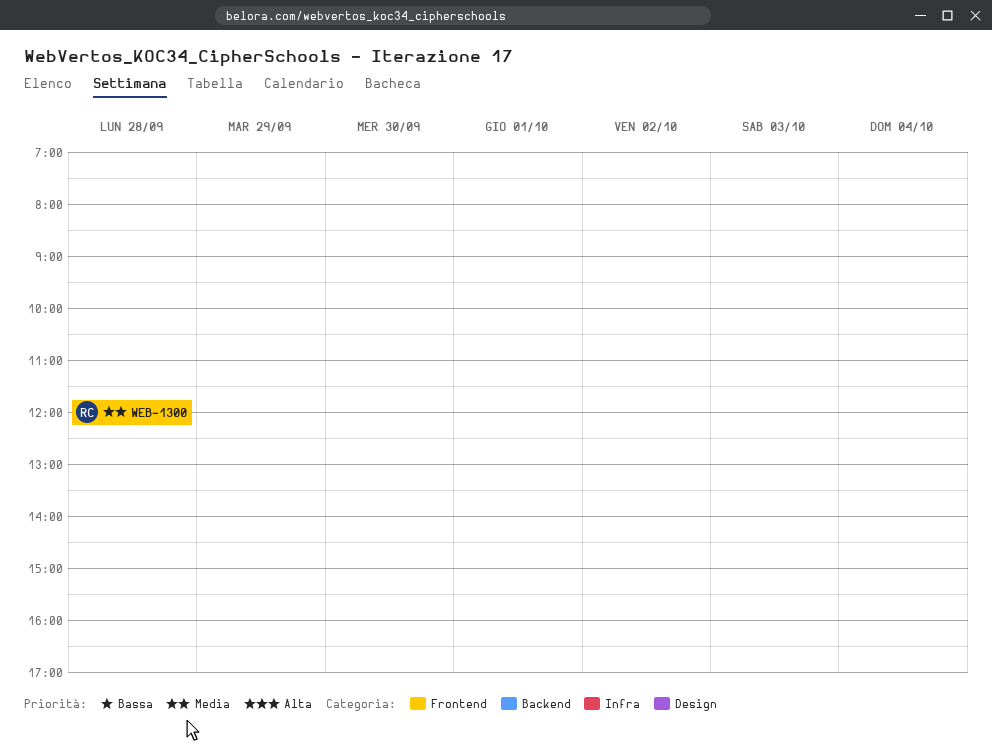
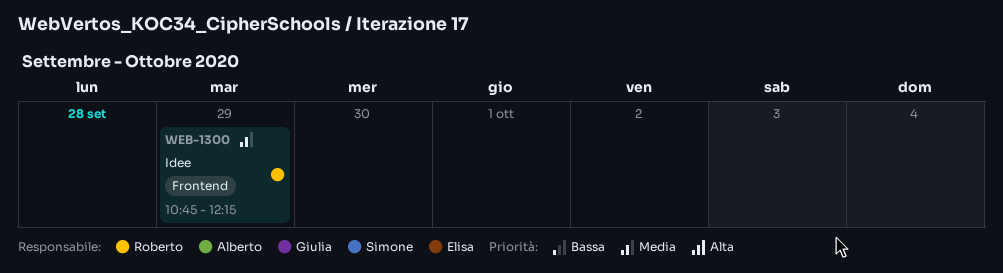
WEB-1300, day: Sep 28 -> Sep 29
WEB-1300, begins: 11:45 -> 10:45

